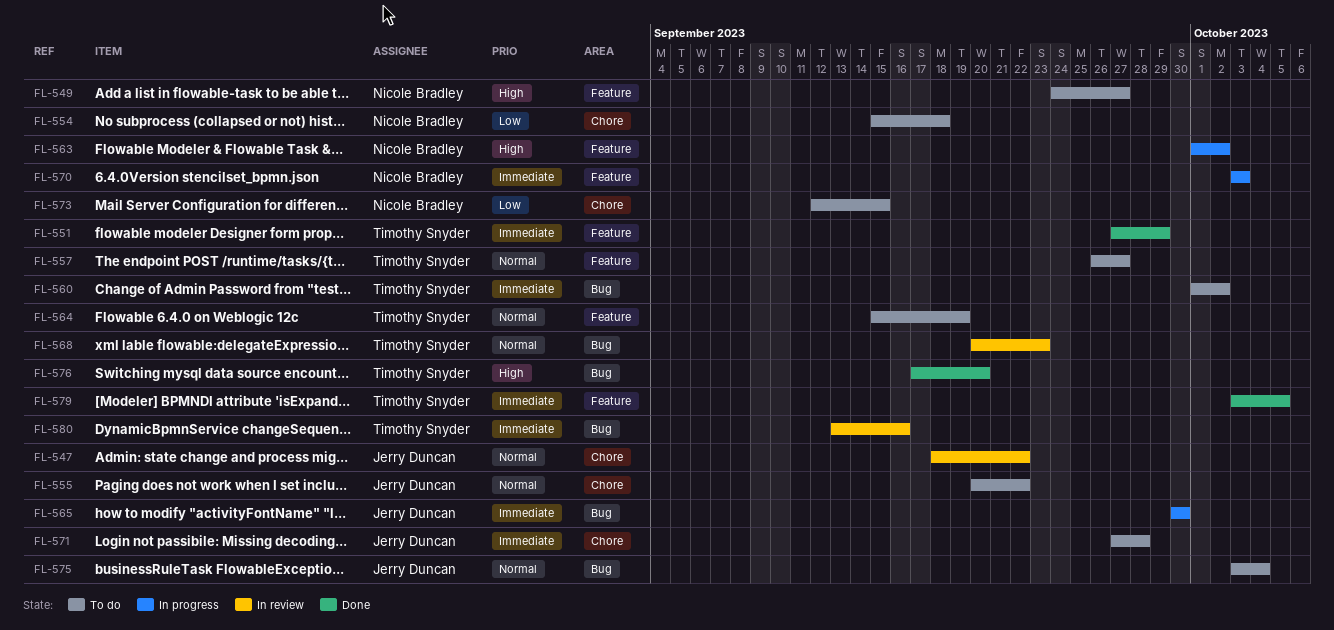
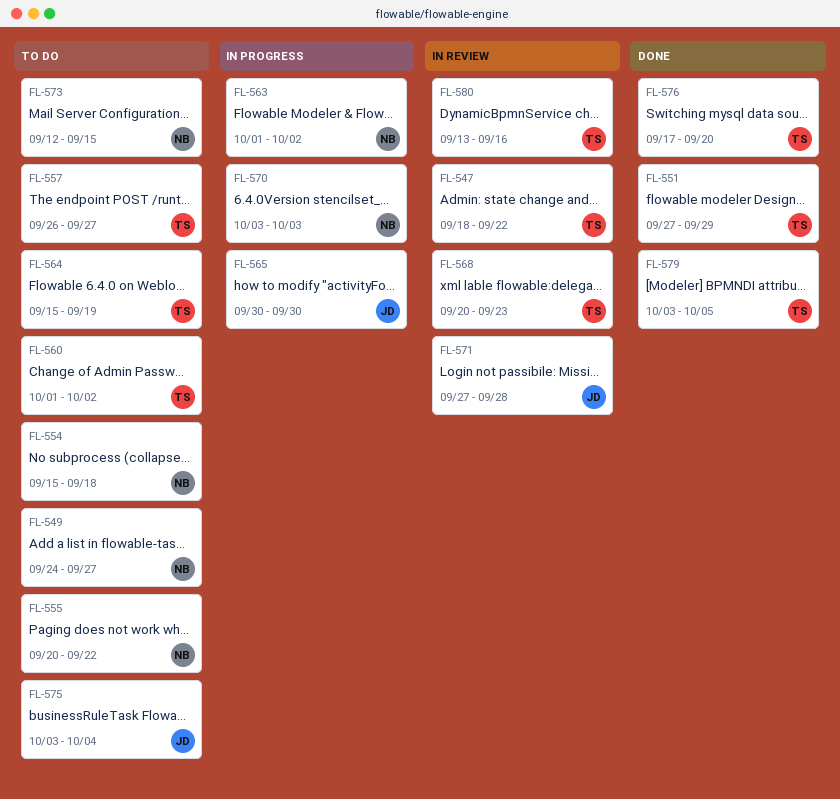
FL-547, owner: Jerry Duncan -> Timothy Snyder
FL-555, owner: Jerry Duncan -> Nicole Bradley
FL-571, status: To do -> In review

